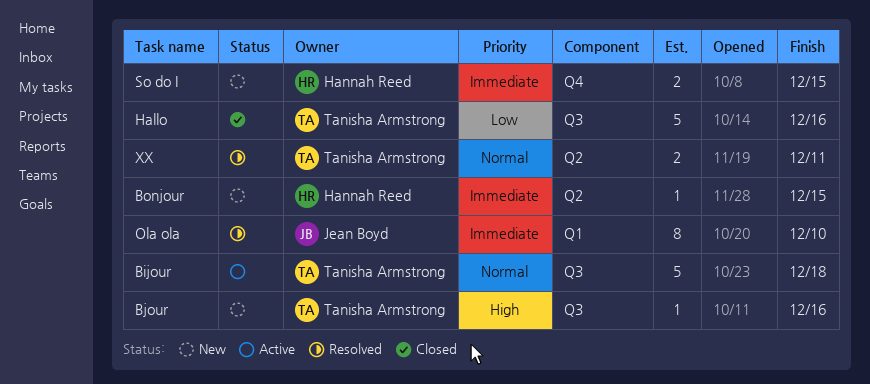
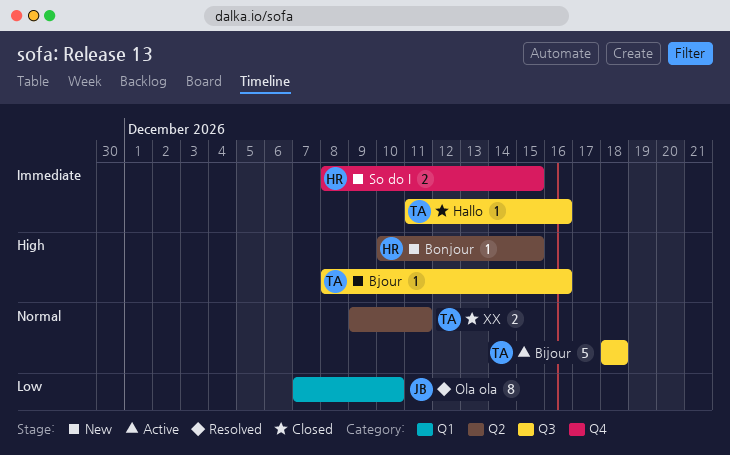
Bonjour, priority: Immediate -> High
Hallo, priority: Low -> Immediate
Hallo, estimate: 5 -> 1
Ola ola, priority: Immediate -> Low
XX, status: Resolved -> Closed

